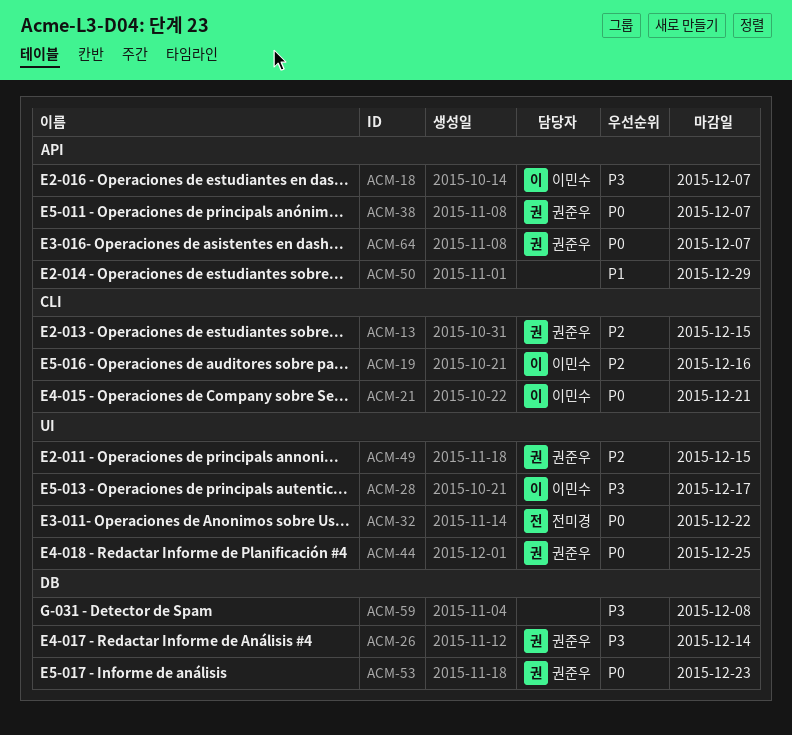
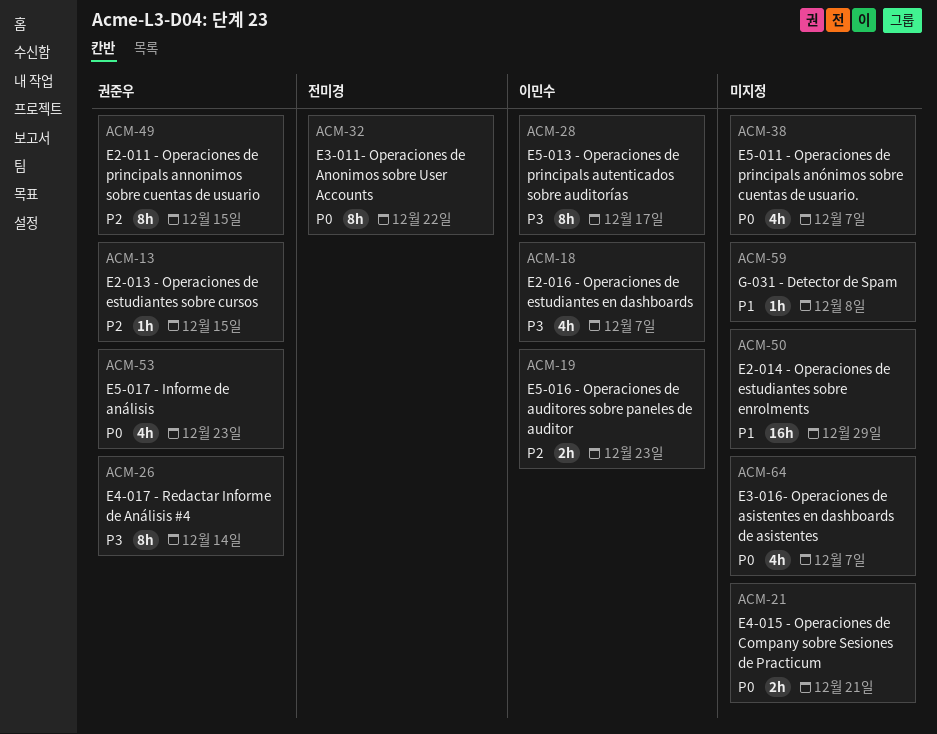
ACM-19, due: Dec 16 -> Dec 23
ACM-21, owner: 이민수 -> none
ACM-38, owner: 권준우 -> none
ACM-44: present -> none
ACM-59, priority: P3 -> P1
ACM-64, owner: 권준우 -> none

